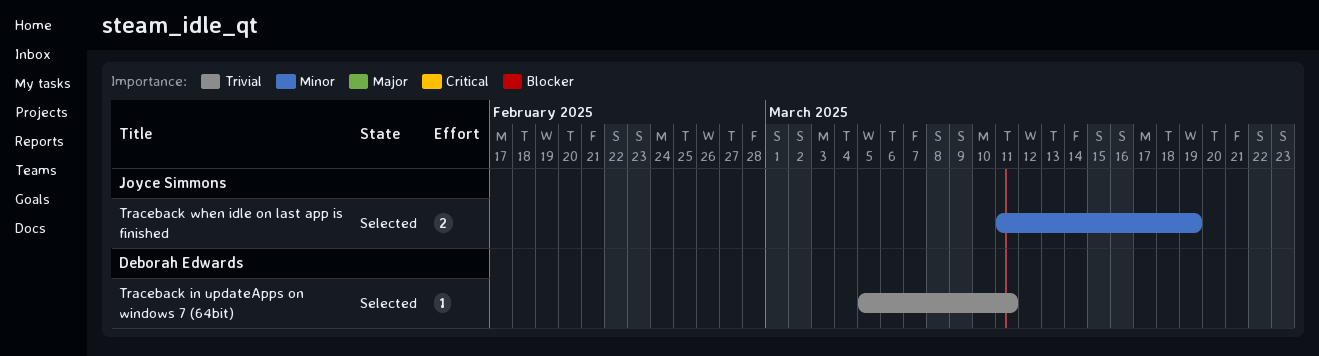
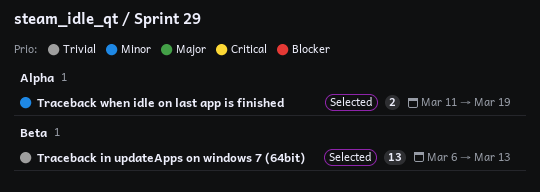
Traceback in updateApps on windows 7 (64bit), estimate: 1 -> 13
Traceback in updateApps on windows 7 (64bit), start: Mar 5 -> Mar 6
Traceback in updateApps on windows 7 (64bit), due: Mar 11 -> Mar 13

